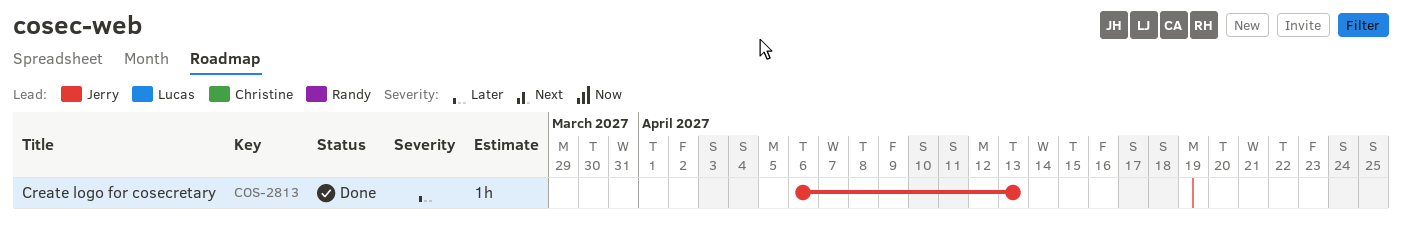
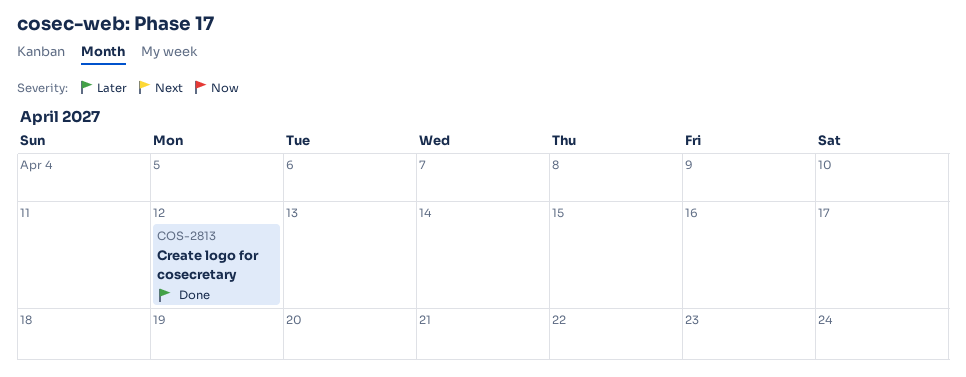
COS-2813, due: Apr 13 -> Apr 12

